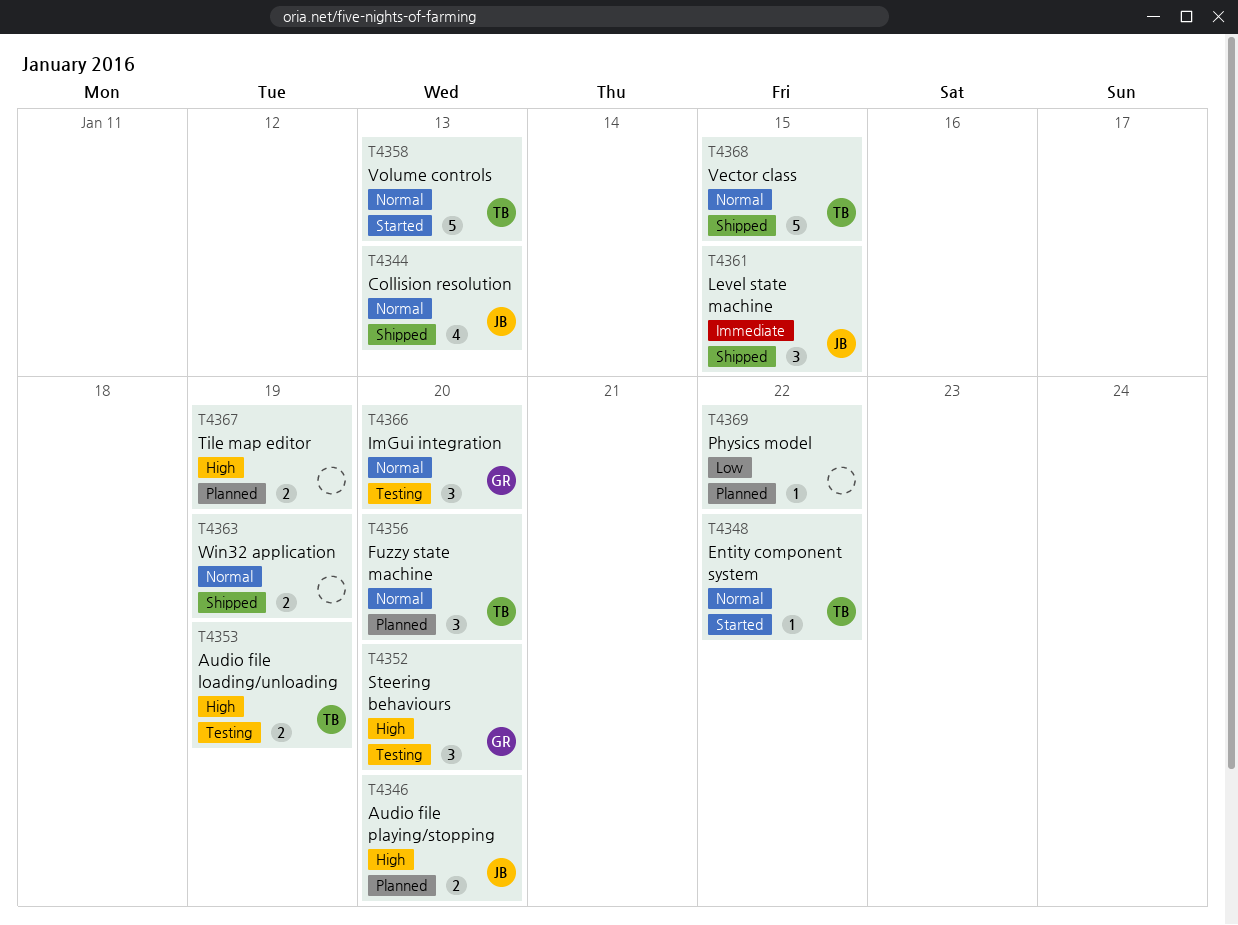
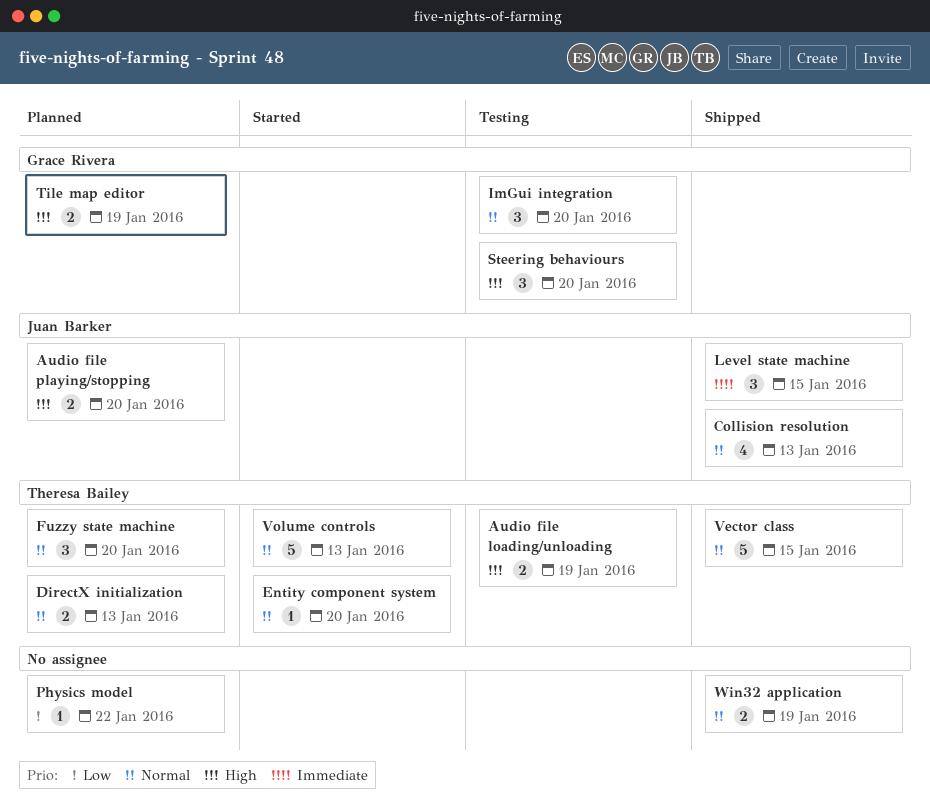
DirectX initialization: none -> present
Entity component system, due: Jan 22 -> Jan 20
Tile map editor, owner: none -> Grace Rivera

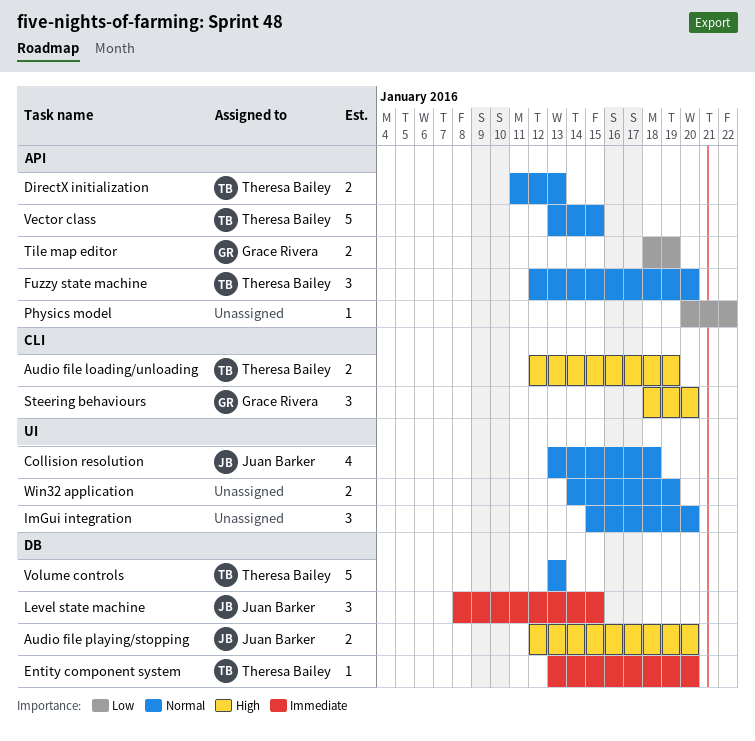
Collision resolution, due: Jan 13 -> Jan 18
Entity component system, priority: Normal -> Immediate
ImGui integration, owner: Grace Rivera -> none
Tile map editor, priority: High -> Low

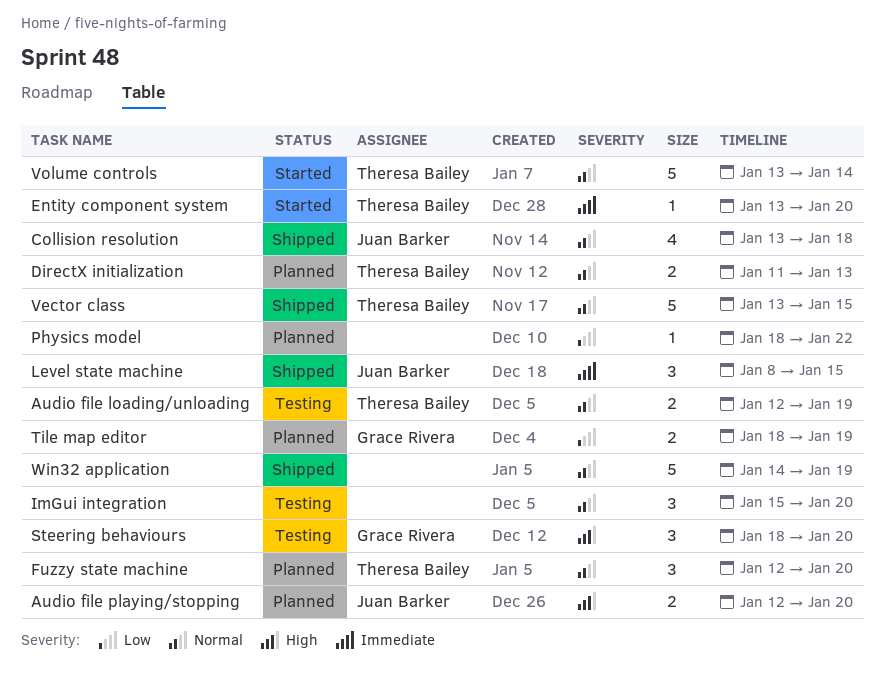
Audio file loading/unloading, priority: High -> Normal
Physics model, start: Jan 20 -> Jan 18
Volume controls, due: Jan 13 -> Jan 14
Win32 application, estimate: 2 -> 5

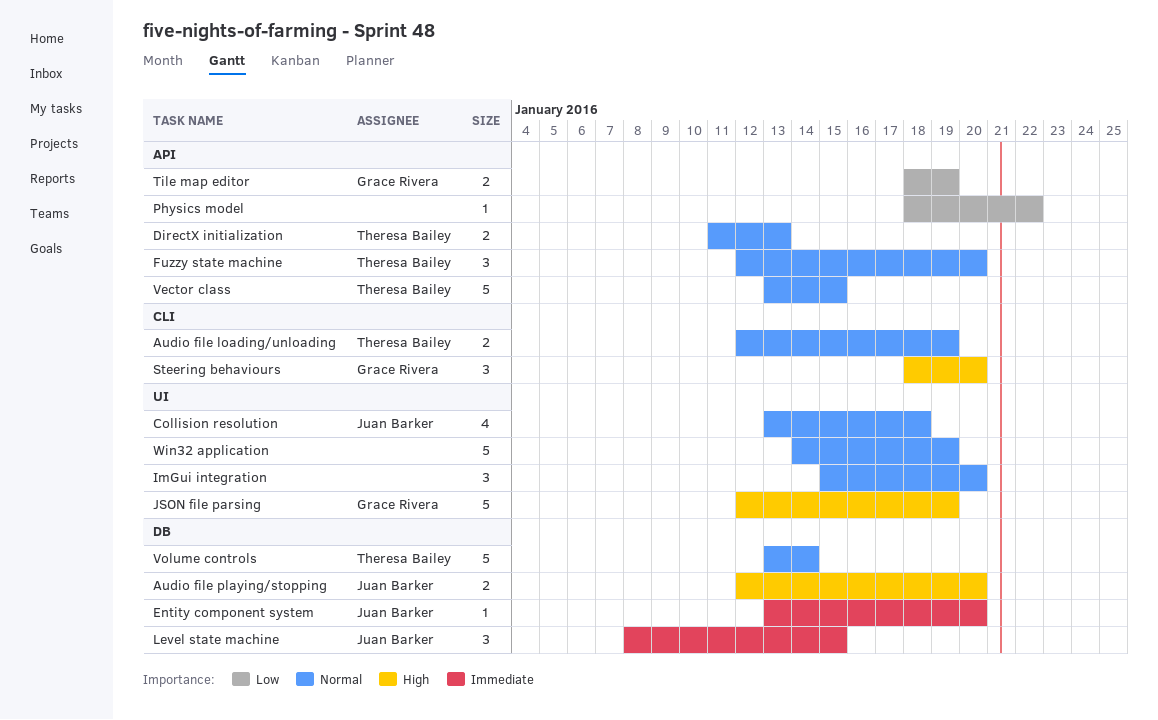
Entity component system, owner: Theresa Bailey -> Juan Barker
JSON file parsing: none -> present

